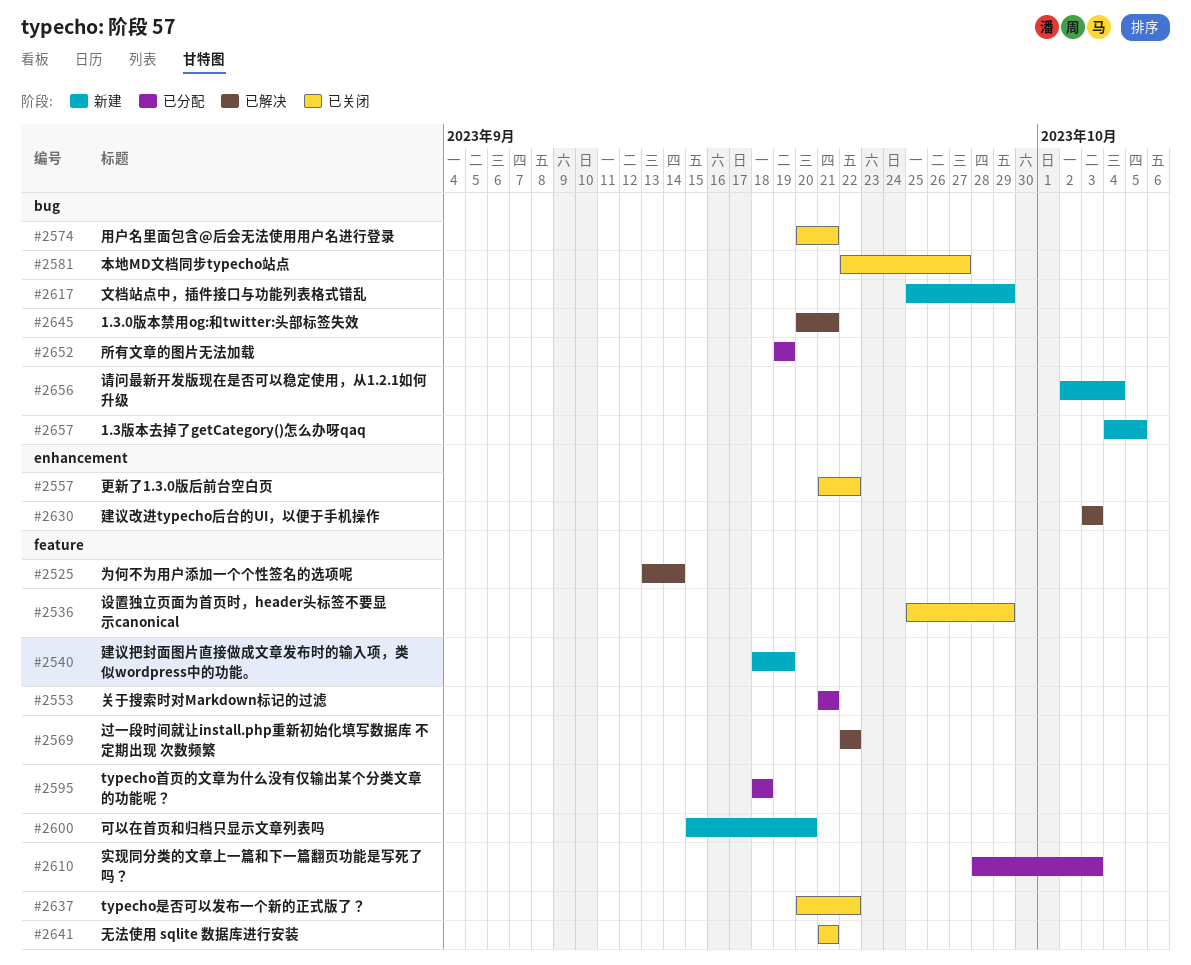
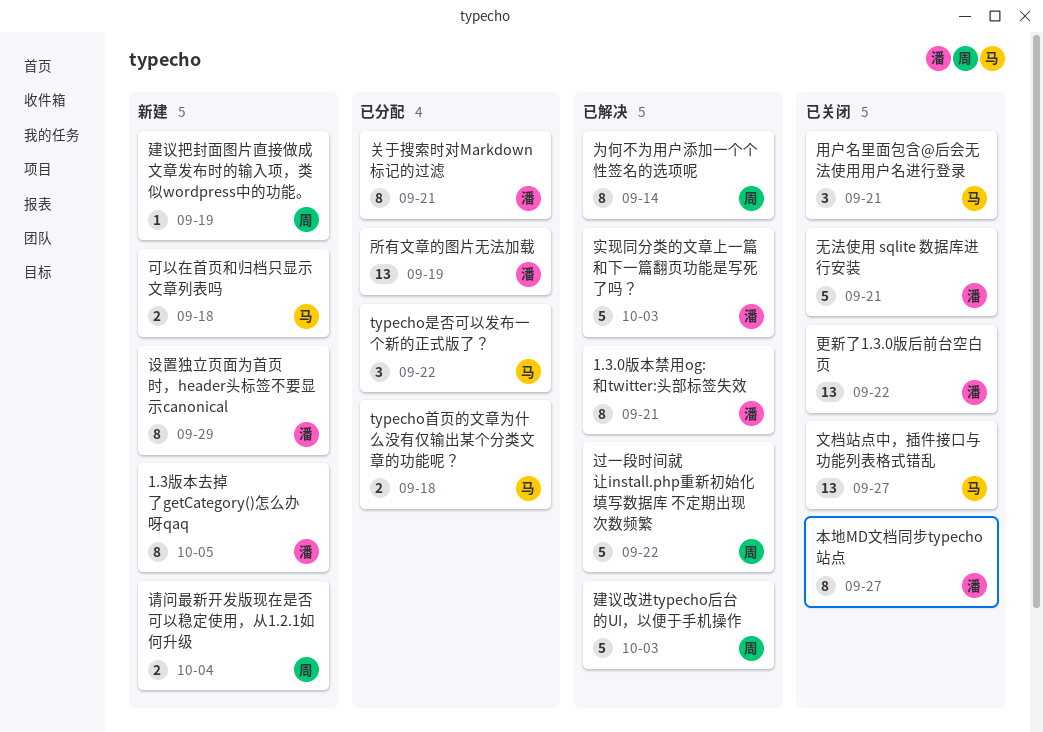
typecho是否可以发布一个新的正式版了？, status: 已关闭 -> 已分配
可以在首页和归档只显示文章列表吗, due: Sep 20 -> Sep 18
实现同分类的文章上一篇和下一篇翻页功能是写死了吗？, status: 已分配 -> 已解决
文档站点中，插件接口与功能列表格式错乱, status: 新建 -> 已关闭
文档站点中，插件接口与功能列表格式错乱, due: Sep 29 -> Sep 27
设置独立页面为首页时，header头标签不要显示canonical, status: 已关闭 -> 新建

